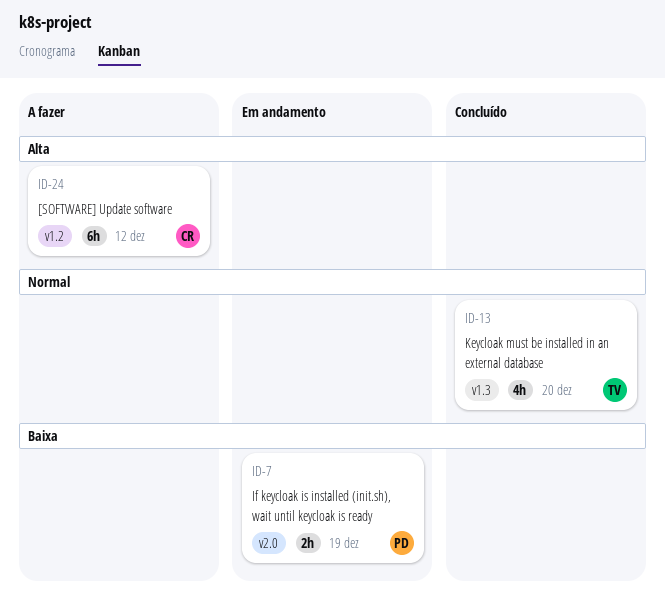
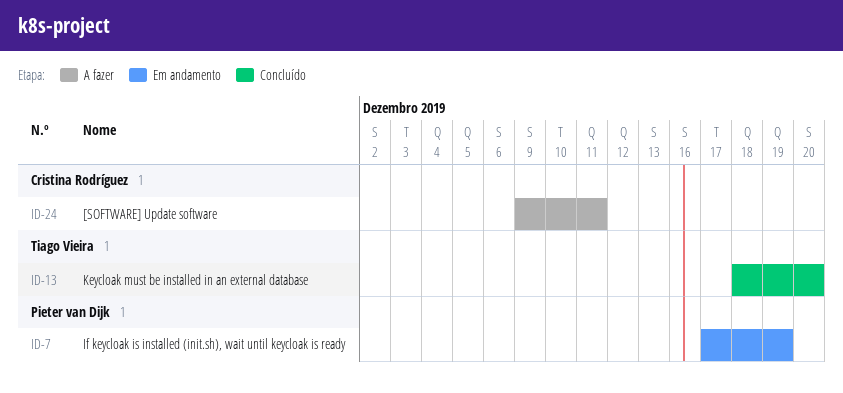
ID-24, due: Dec 12 -> Dec 11

